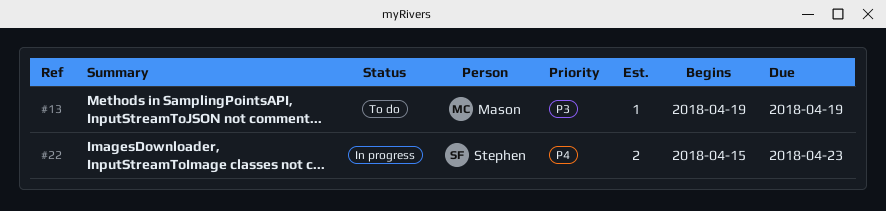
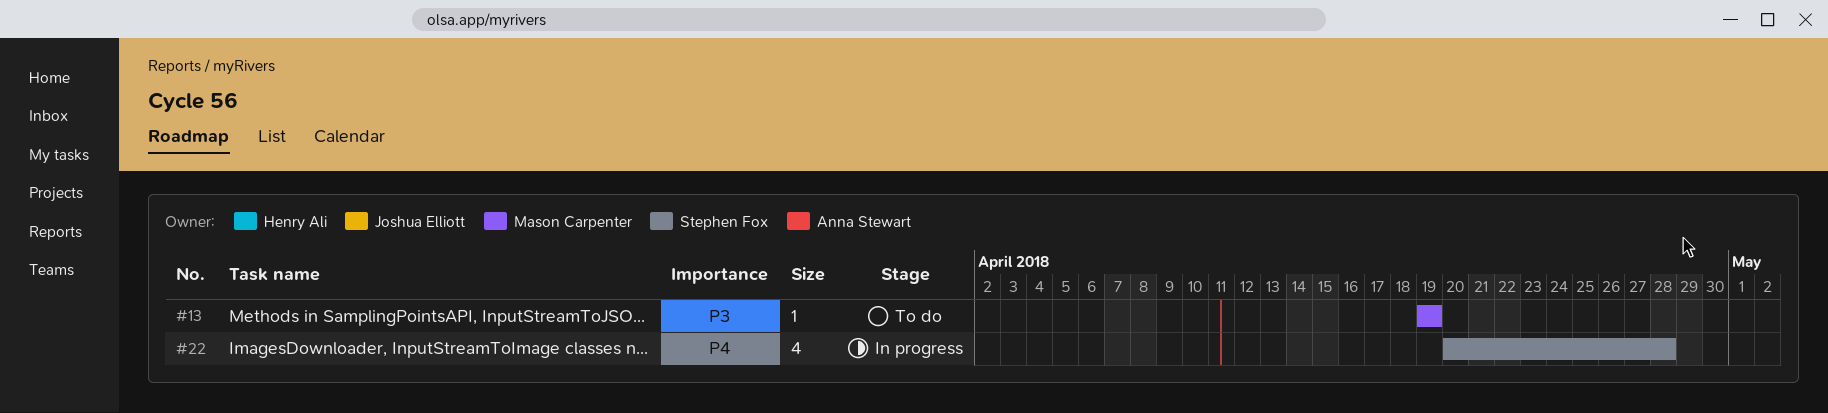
#22, estimate: 2 -> 4
#22, start: Apr 15 -> Apr 20
#22, due: Apr 23 -> Apr 28

